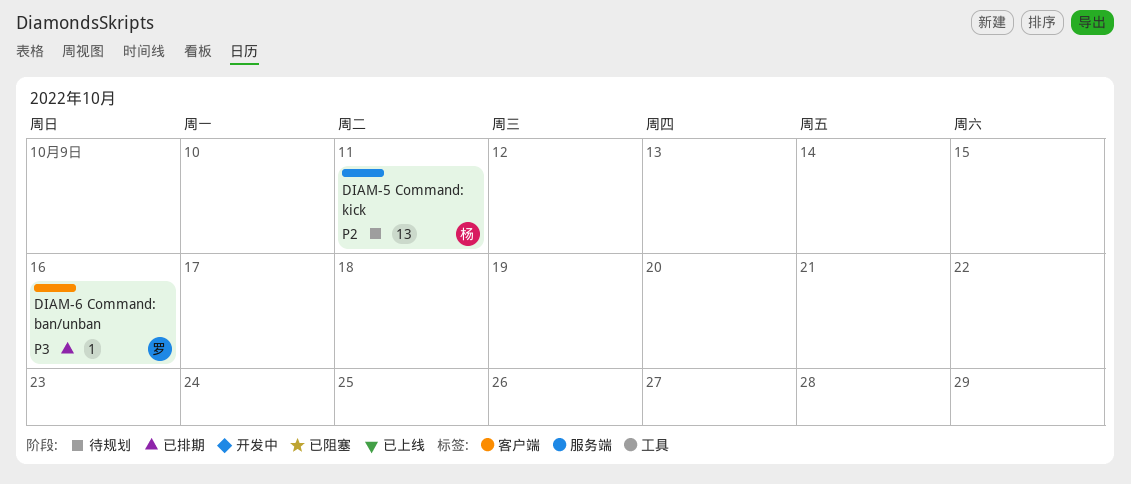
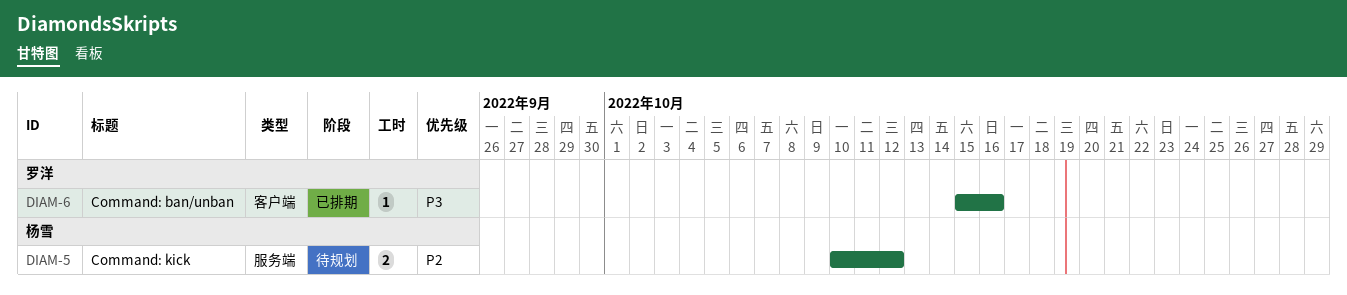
DIAM-5, estimate: 13 -> 2
DIAM-5, due: Oct 11 -> Oct 12

